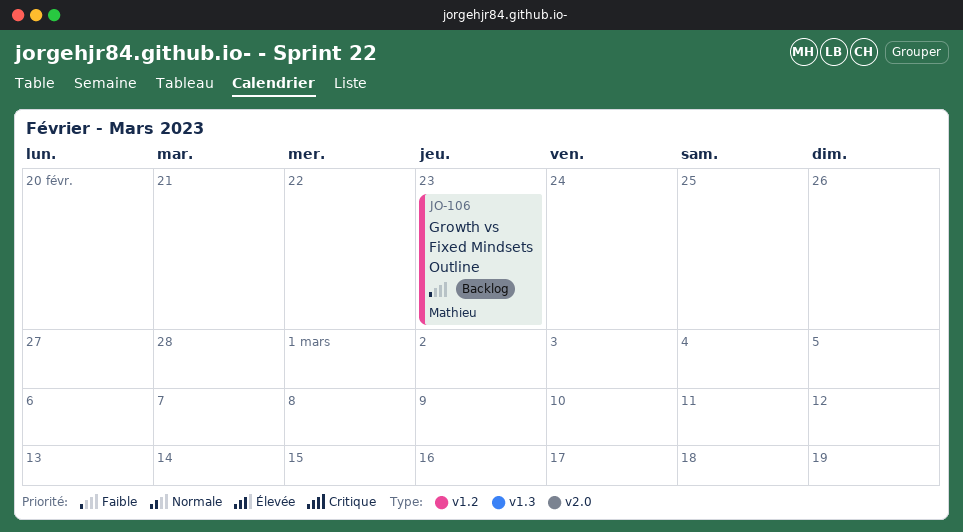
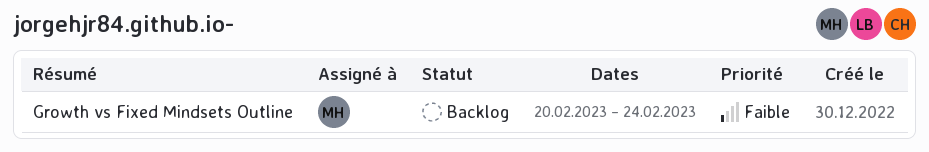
Growth vs Fixed Mindsets Outline, due: Feb 23 -> Feb 24

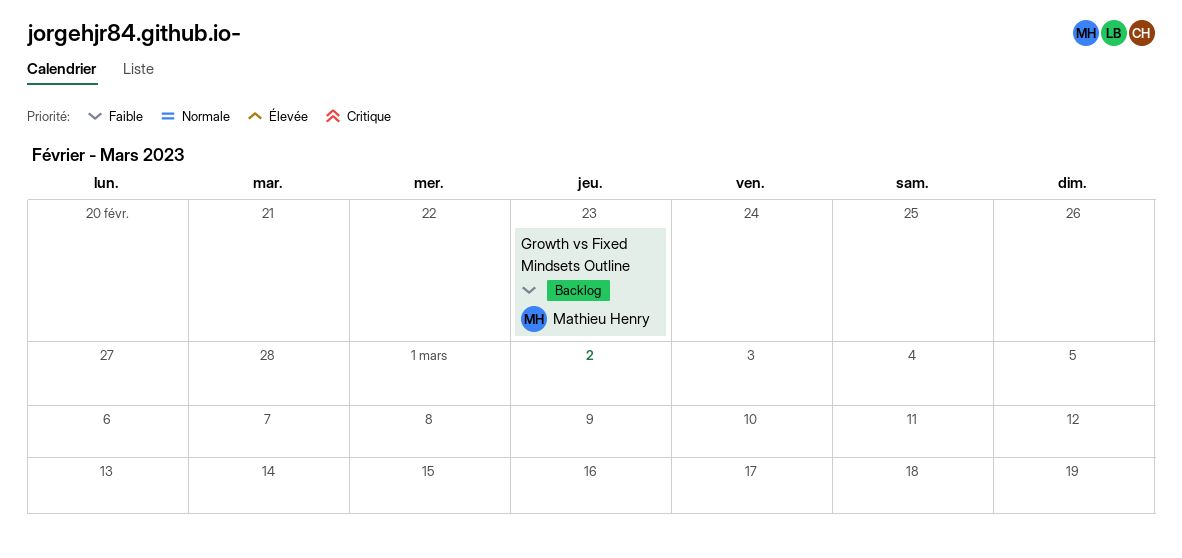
Growth vs Fixed Mindsets Outline, due: Feb 24 -> Feb 23

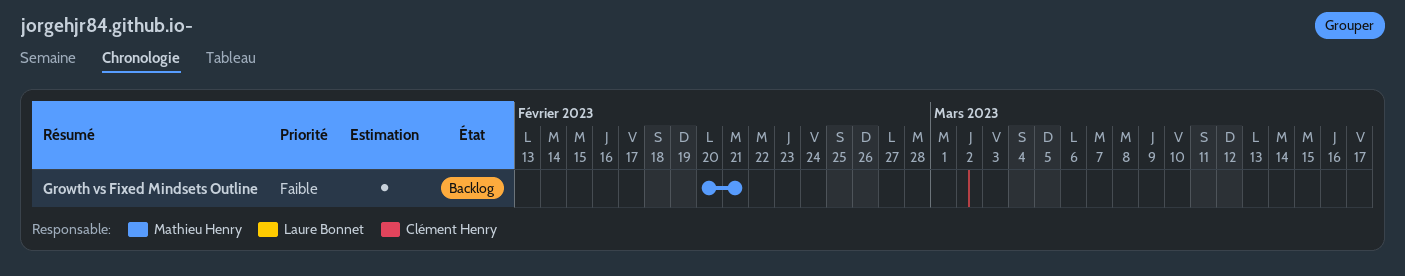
Growth vs Fixed Mindsets Outline, due: Feb 23 -> Feb 21

